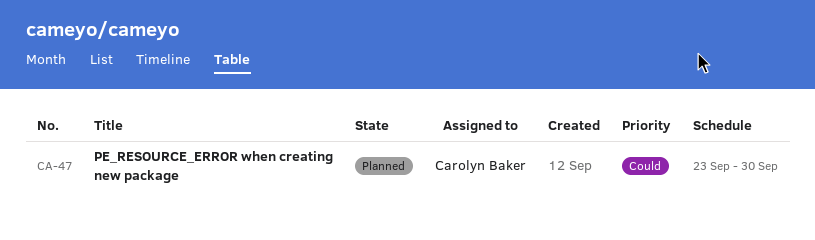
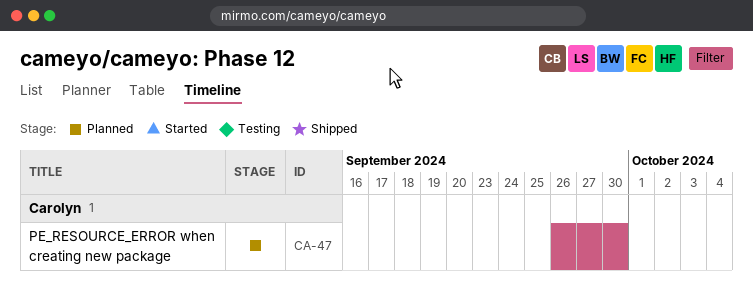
CA-47, start: Sep 23 -> Sep 26

